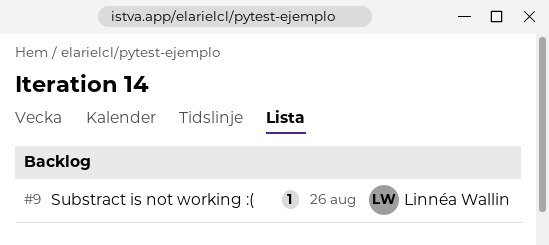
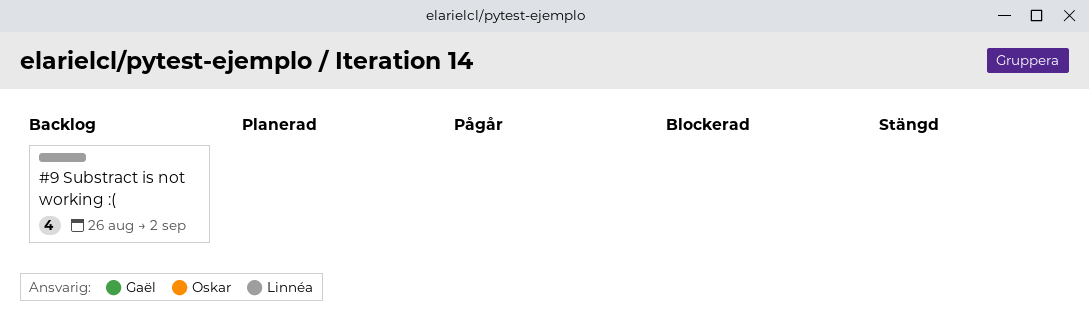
#9, estimate: 1 -> 4
#9, due: Aug 26 -> Sep 2

